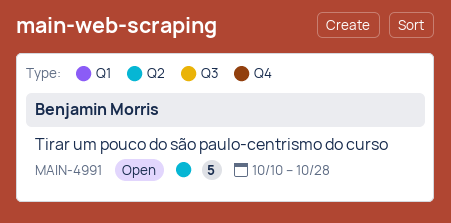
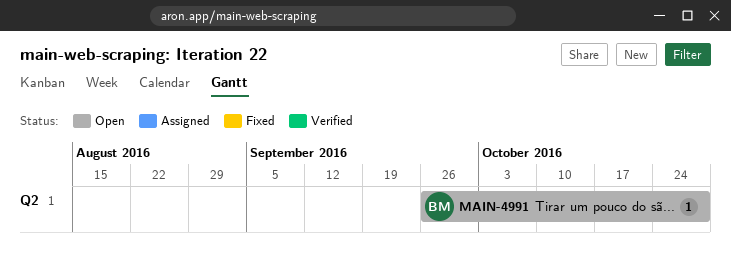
MAIN-4991, estimate: 5 -> 1
MAIN-4991, start: Oct 10 -> Sep 26

